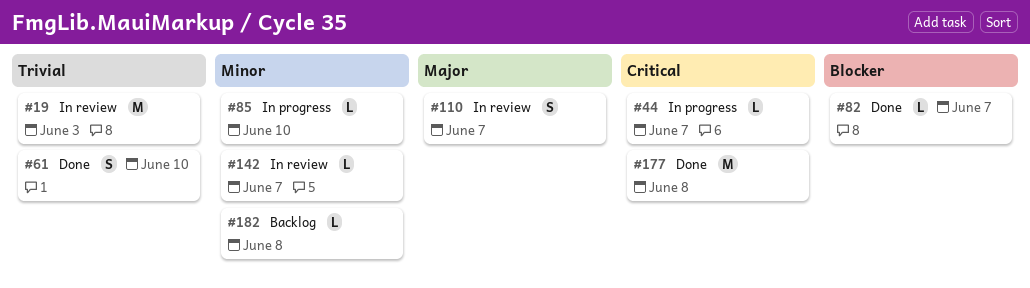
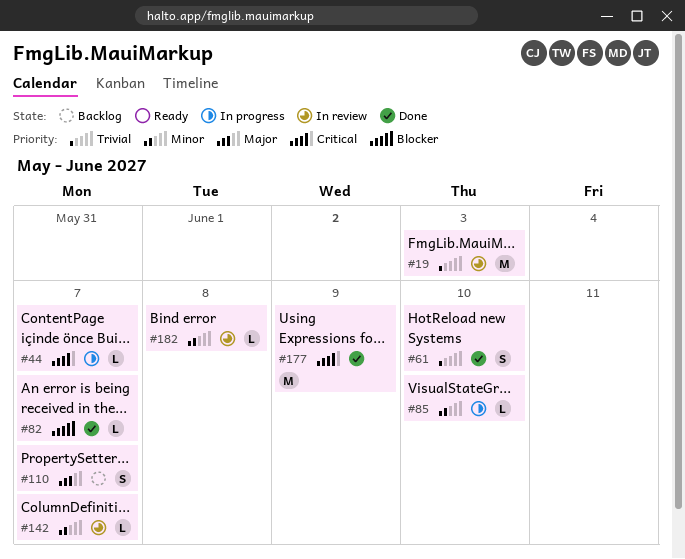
#110, status: In review -> Backlog
#177, due: Jun 8 -> Jun 9
#182, status: Backlog -> In review

